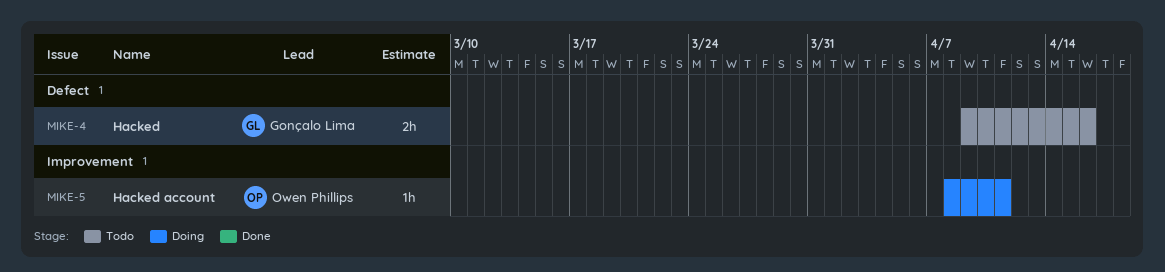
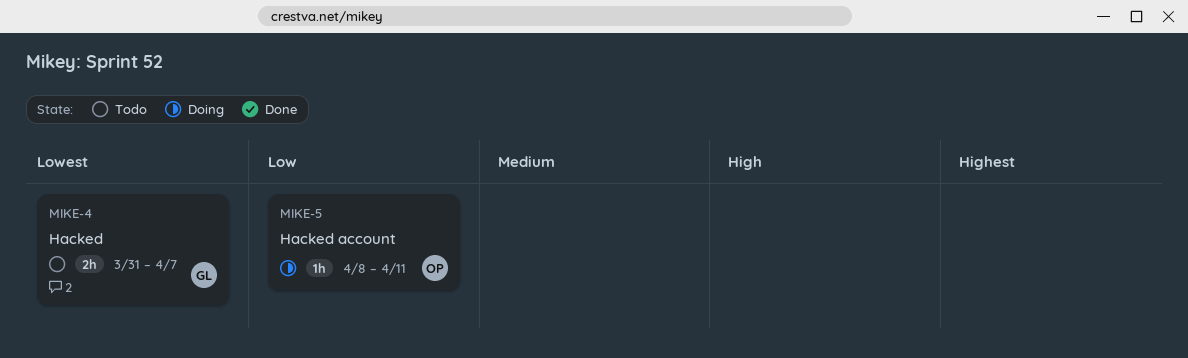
MIKE-4, start: Apr 9 -> Mar 31
MIKE-4, due: Apr 16 -> Apr 7

